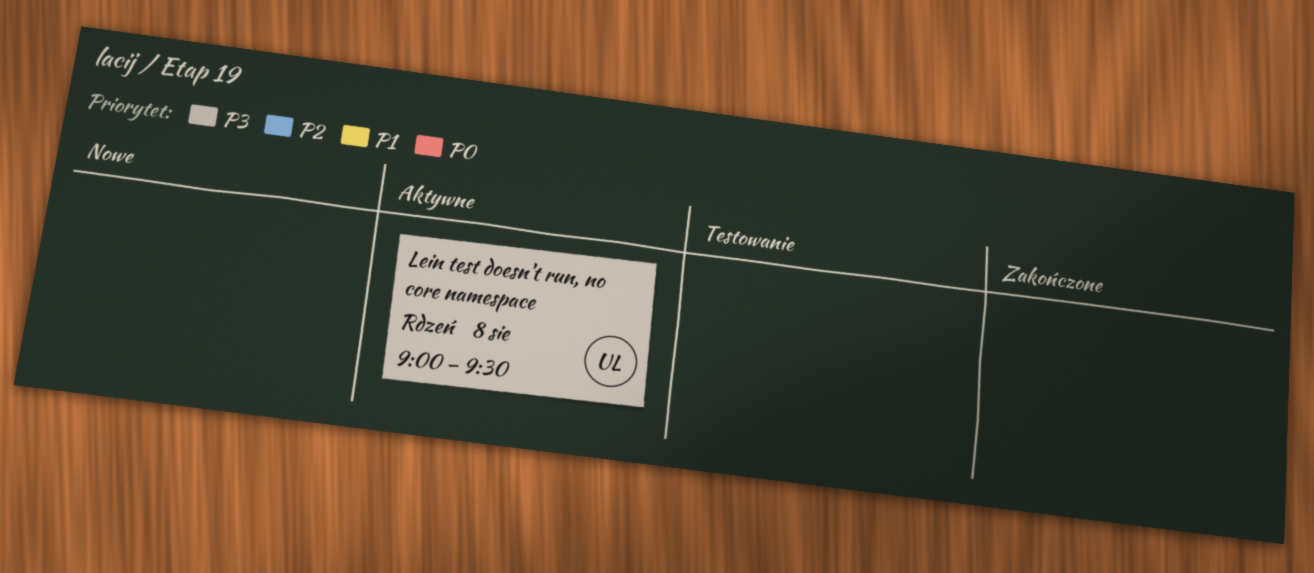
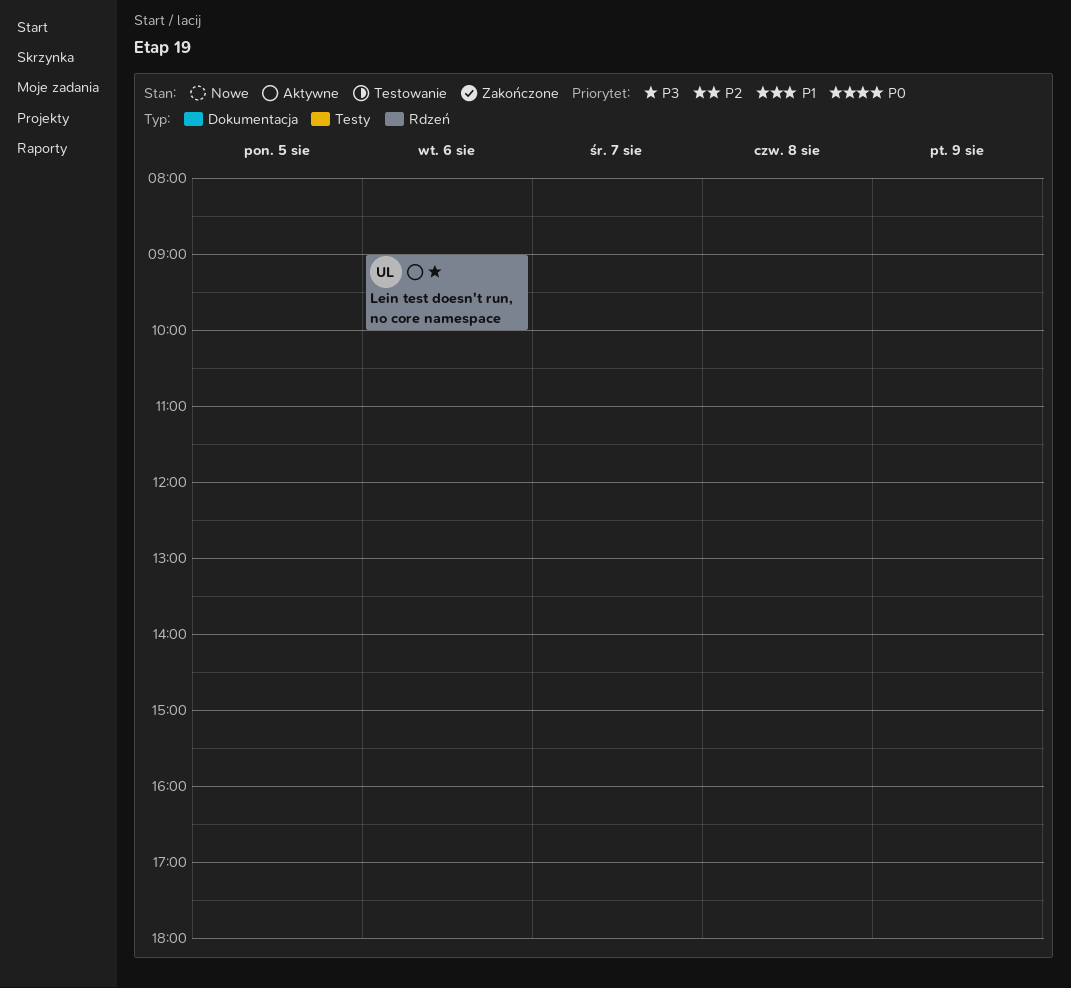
Lein test doesn't run, no core namespace, day: Aug 8 -> Aug 6
Lein test doesn't run, no core namespace, ends: 09:30 -> 10:00

